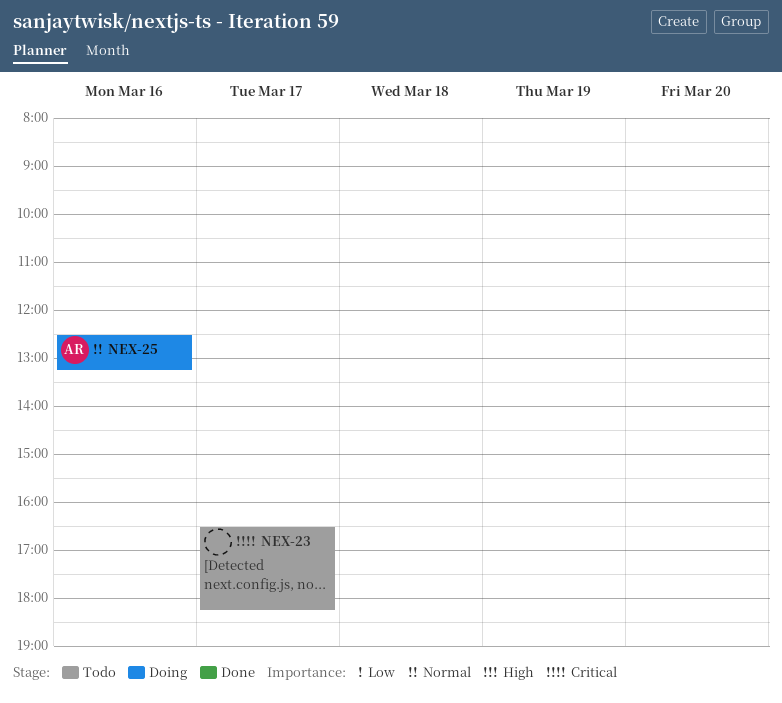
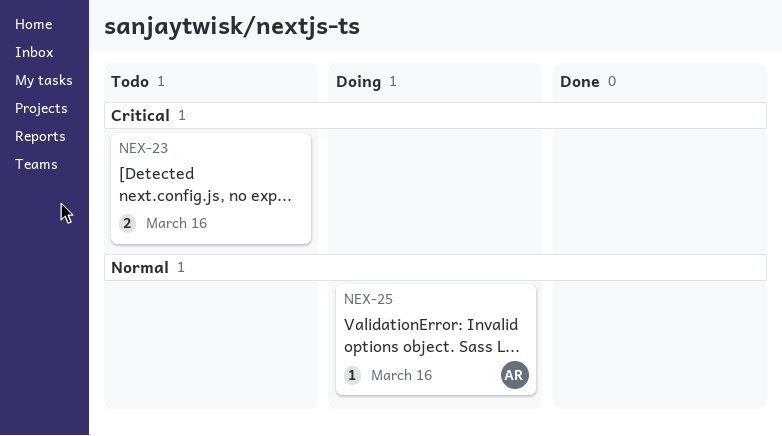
NEX-23, day: Mar 17 -> Mar 16

